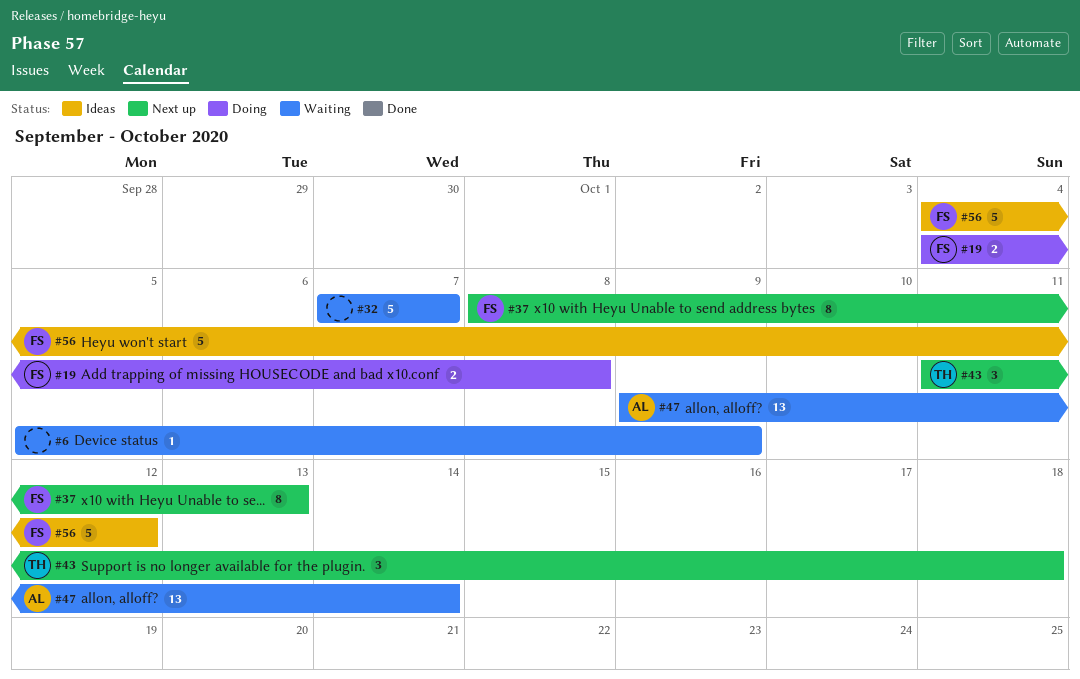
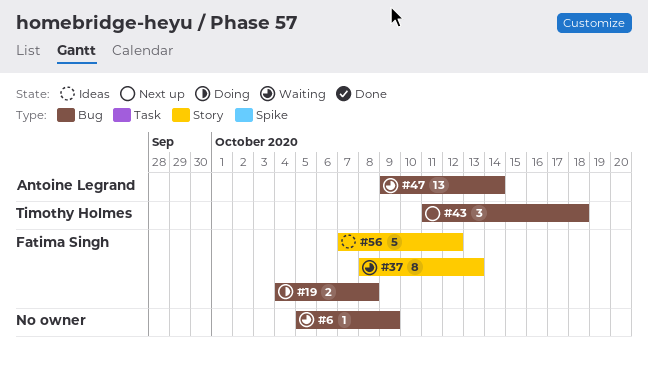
#32: present -> none
#37, status: Next up -> Waiting
#56, start: Oct 4 -> Oct 7

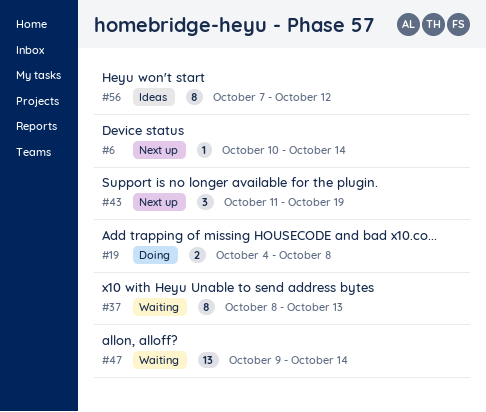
#6, status: Waiting -> Next up
#6, start: Oct 5 -> Oct 10
#6, due: Oct 9 -> Oct 14
#43, due: Oct 18 -> Oct 19
#56, estimate: 5 -> 8

